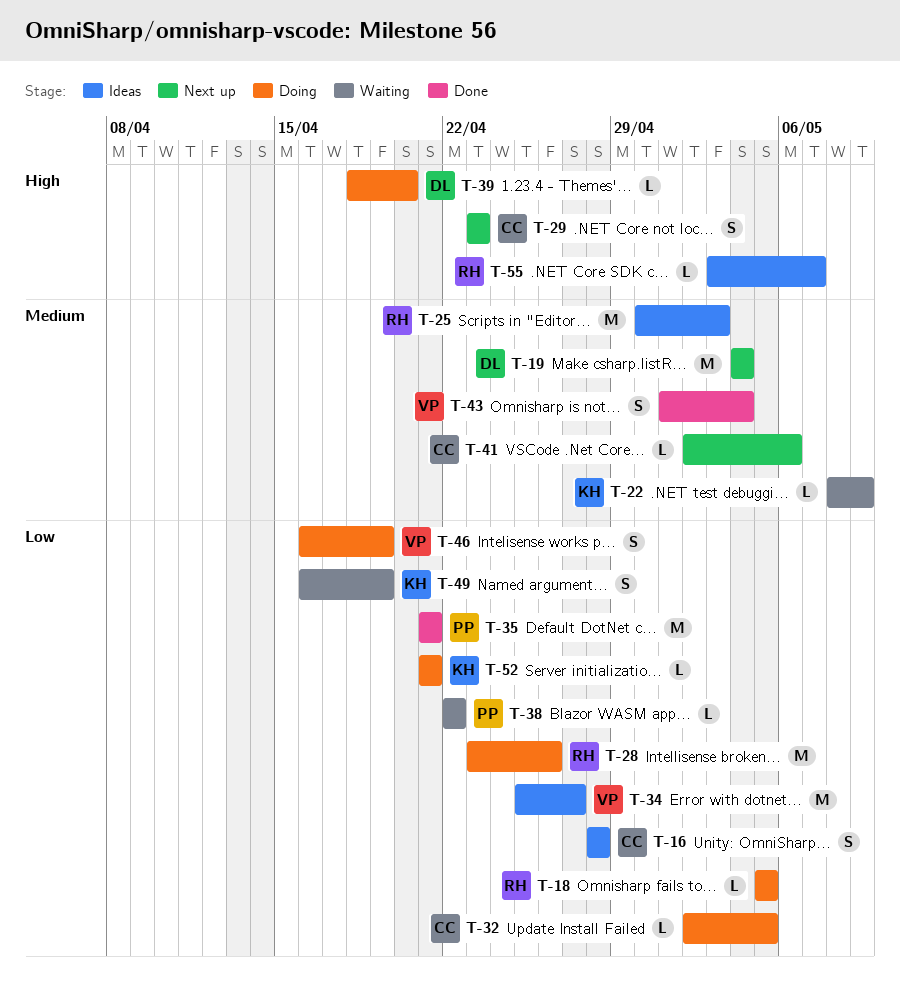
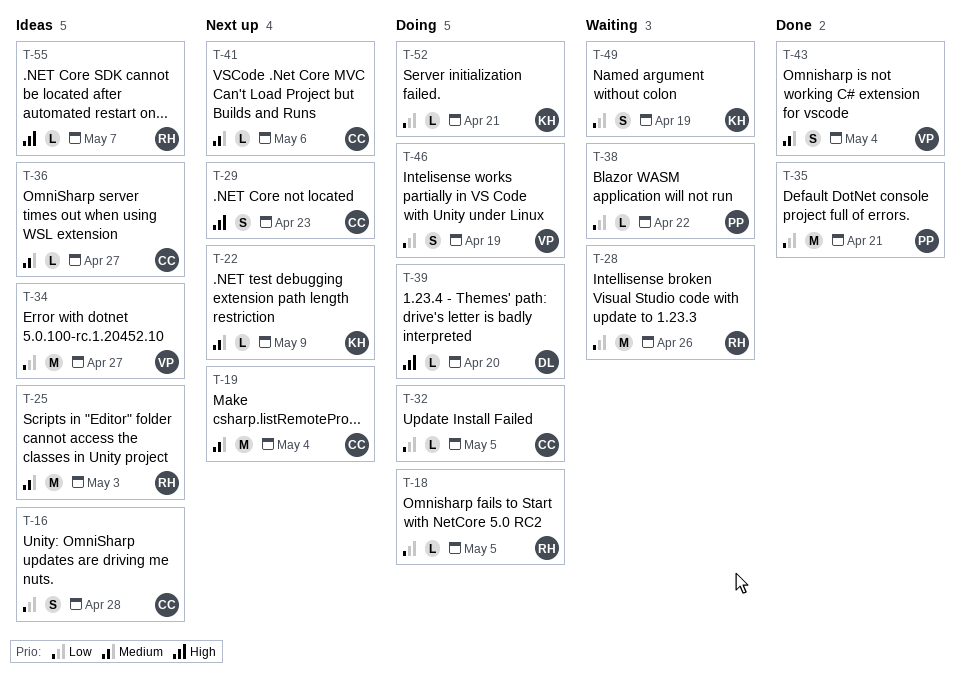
T-19, owner: DL -> CC
T-22, status: Waiting -> Next up
T-28, status: Doing -> Waiting
T-36: none -> present

